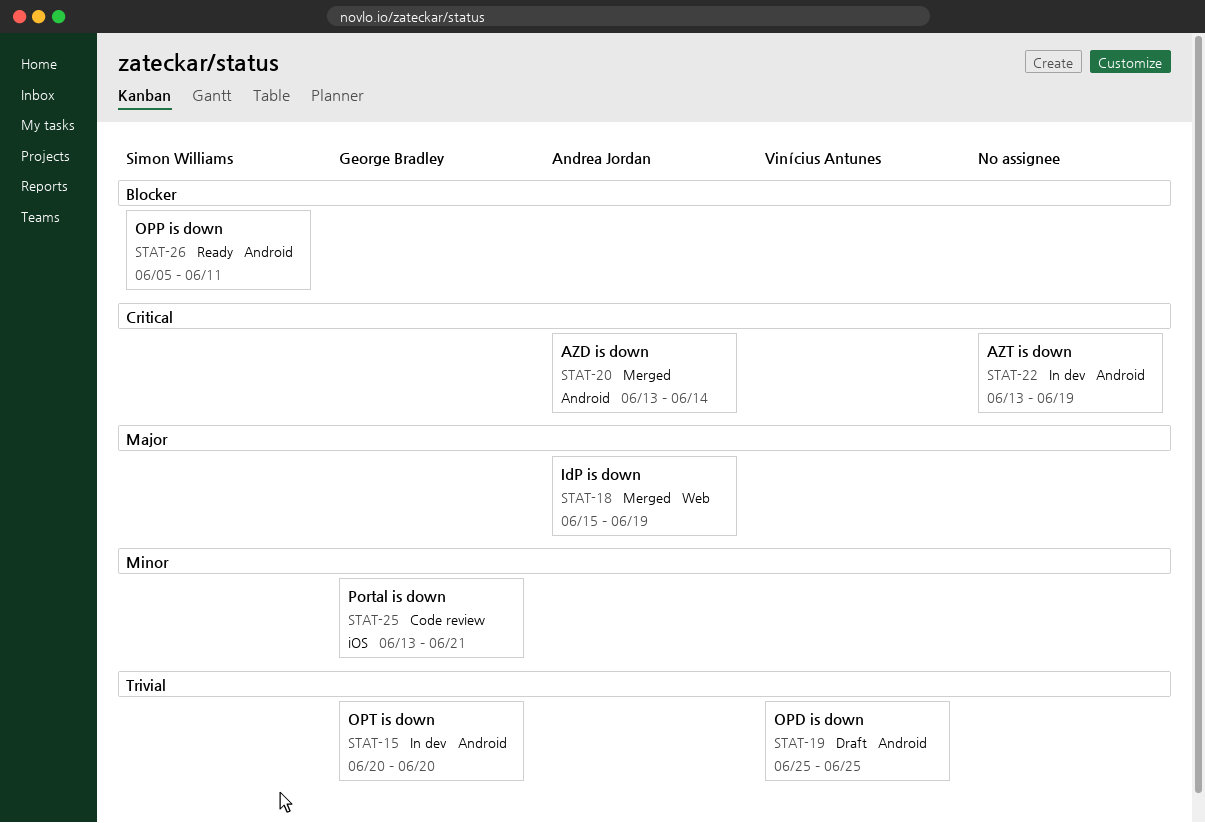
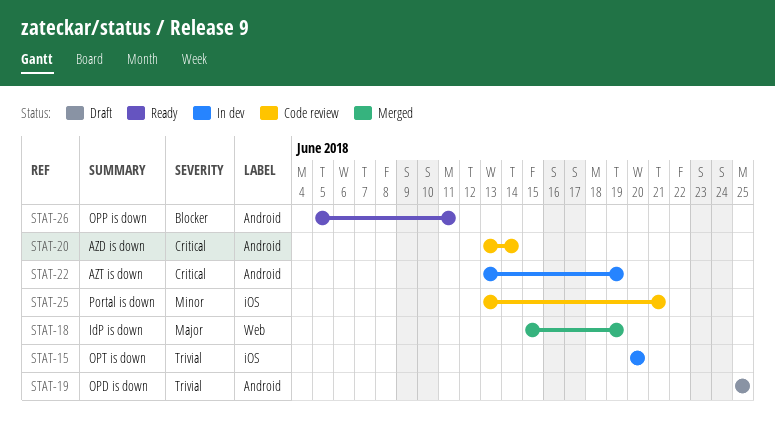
STAT-15, label: Android -> iOS
STAT-20, status: Merged -> Code review

